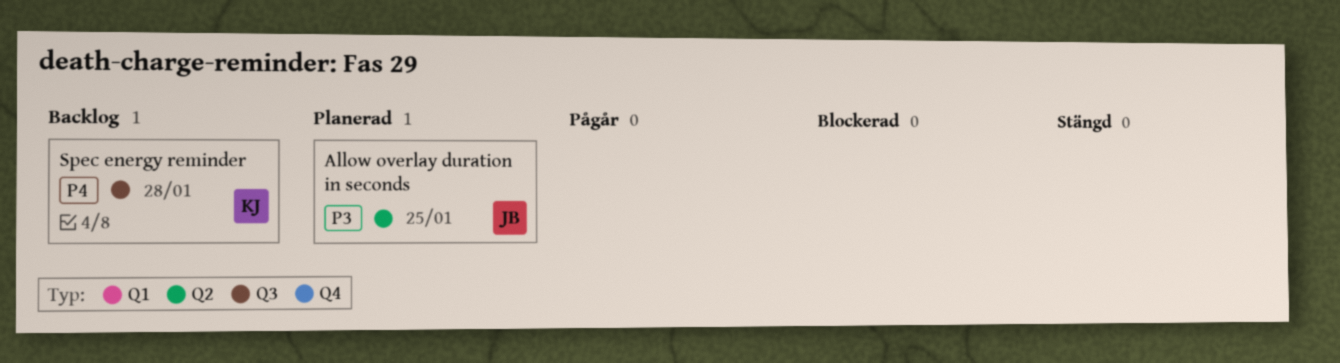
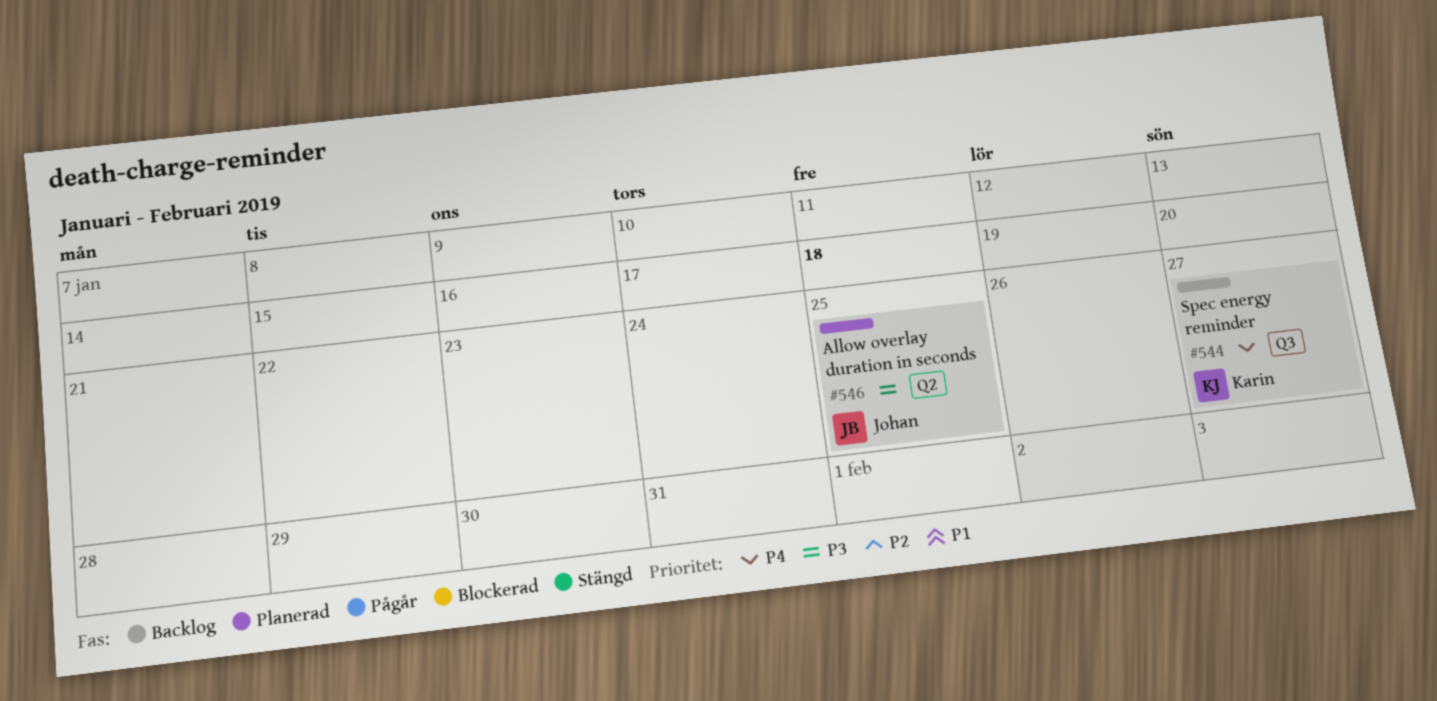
Spec energy reminder, due: Jan 28 -> Jan 27

